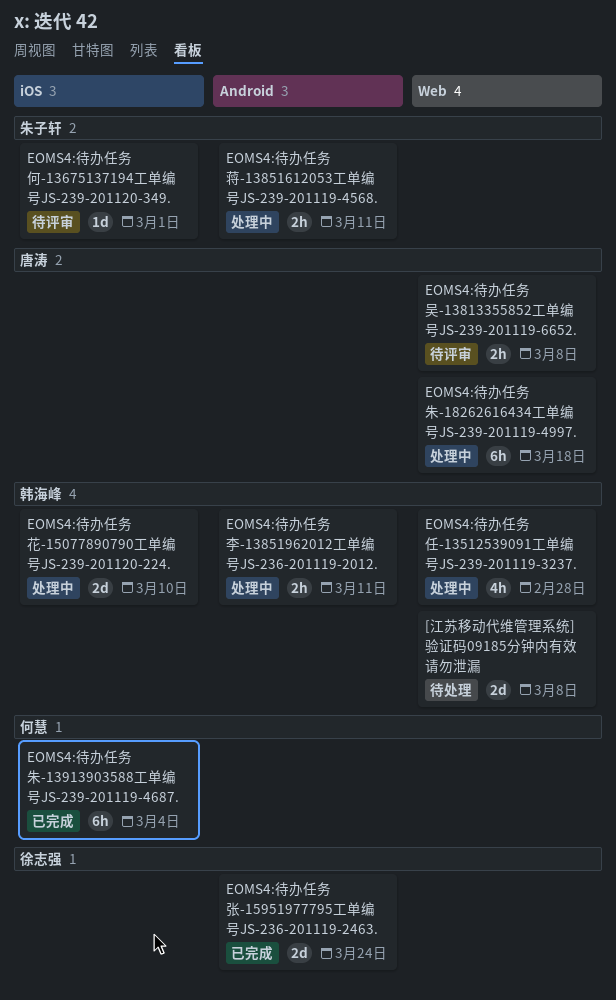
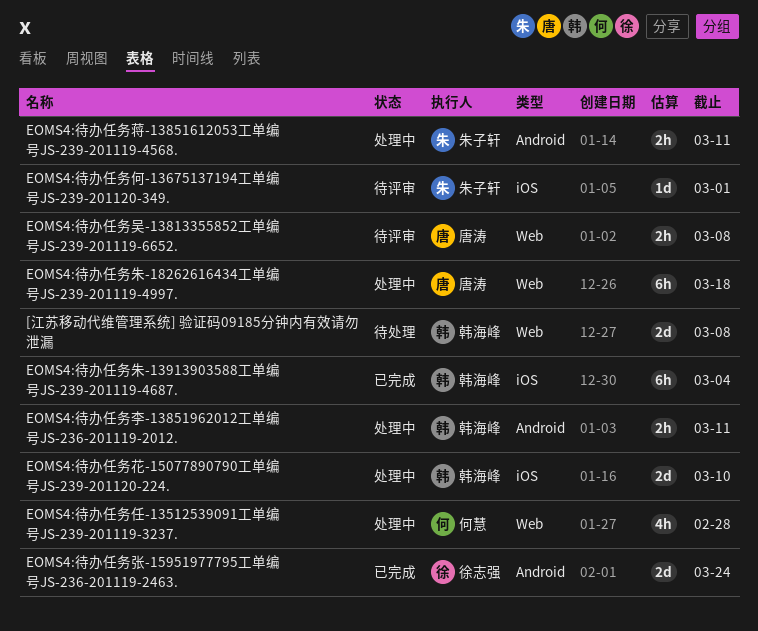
EOMS4:待办任务任-13512539091工单编号JS-239-201119-3237., owner: 韩海峰 -> 何慧
EOMS4:待办任务朱-13913903588工单编号JS-239-201119-4687., owner: 何慧 -> 韩海峰

